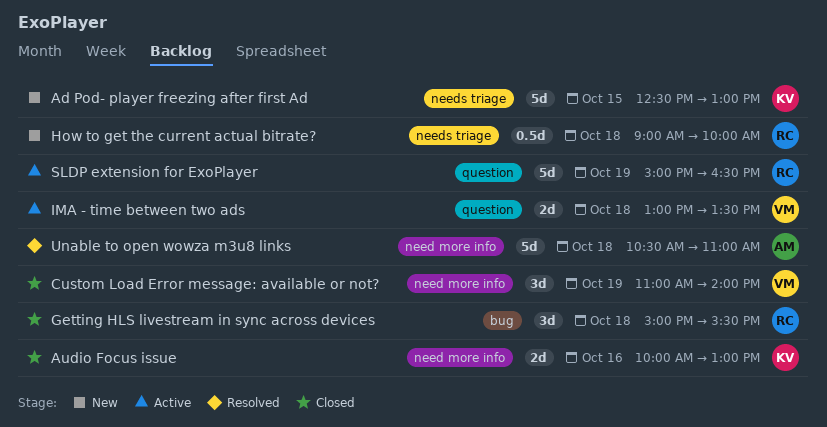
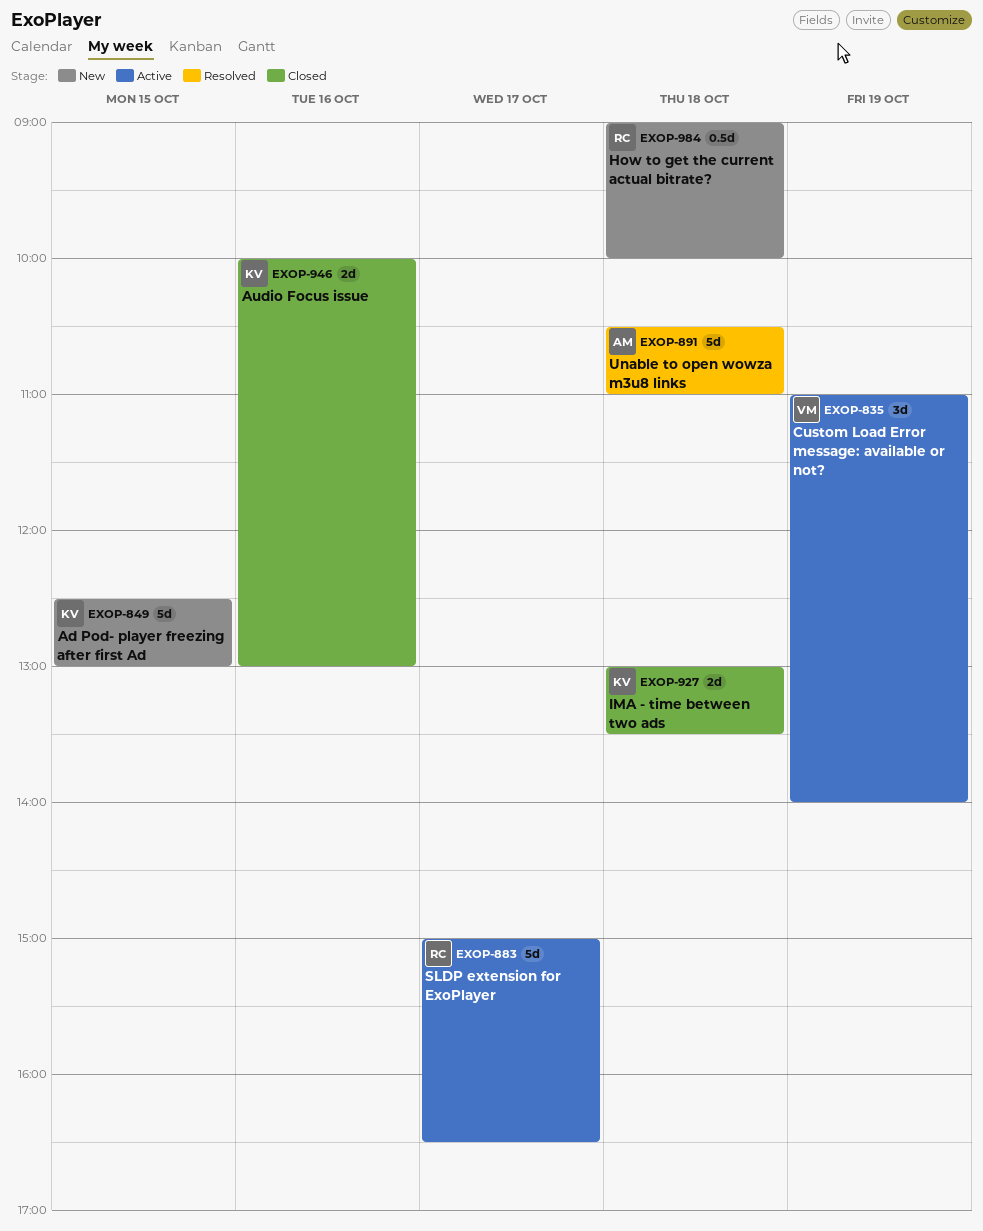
Custom Load Error message: available or not?, status: Closed -> Active
Getting HLS livestream in sync across devices: present -> none
IMA - time between two ads, status: Active -> Closed
IMA - time between two ads, owner: VM -> KV
SLDP extension for ExoPlayer, day: Oct 19 -> Oct 17

